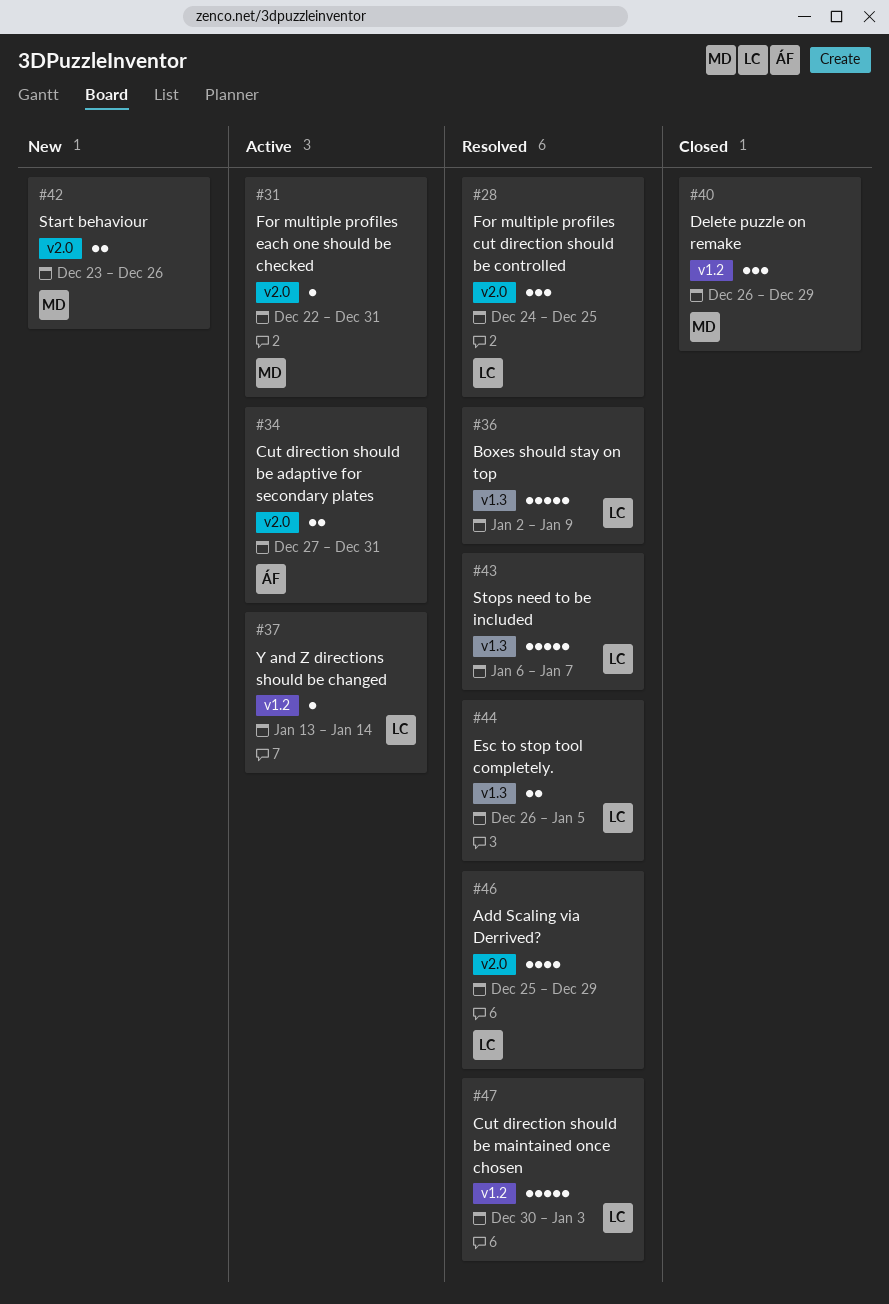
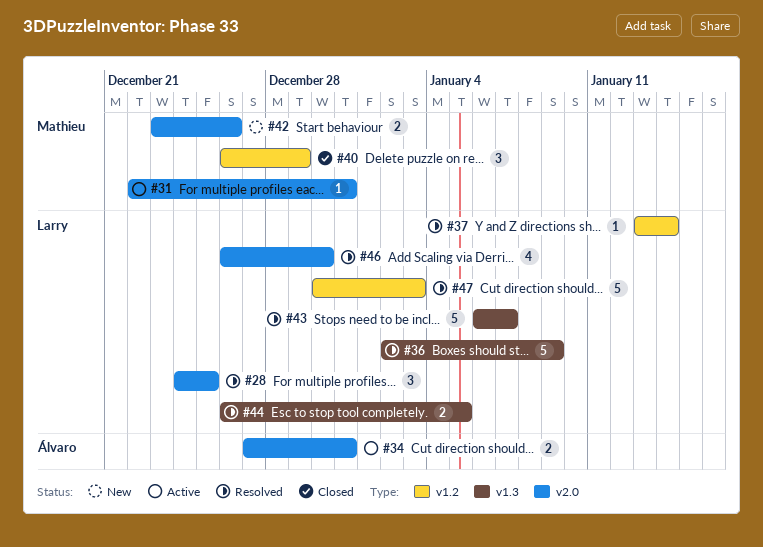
#37, status: Active -> Resolved
#46, start: Dec 25 -> Dec 26
#46, due: Dec 29 -> Dec 30

